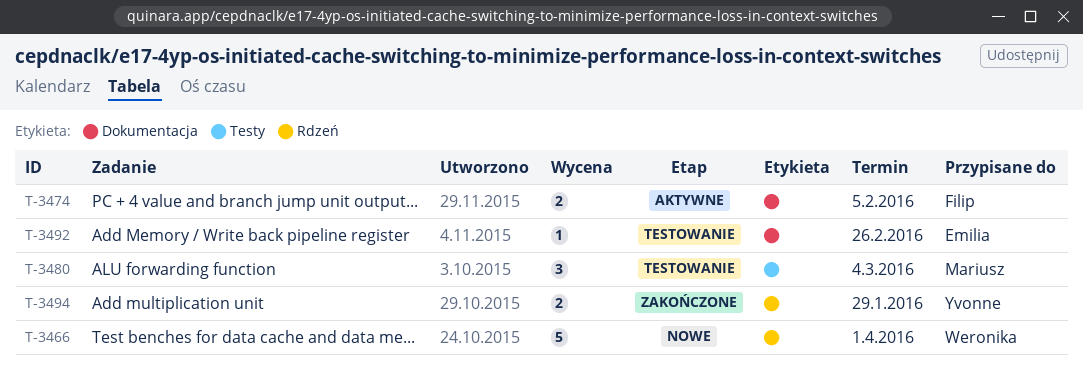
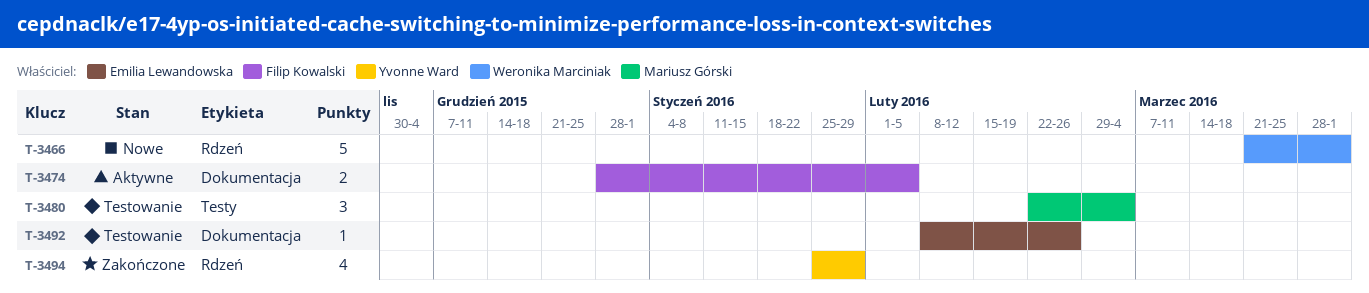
T-3494, estimate: 2 -> 4

